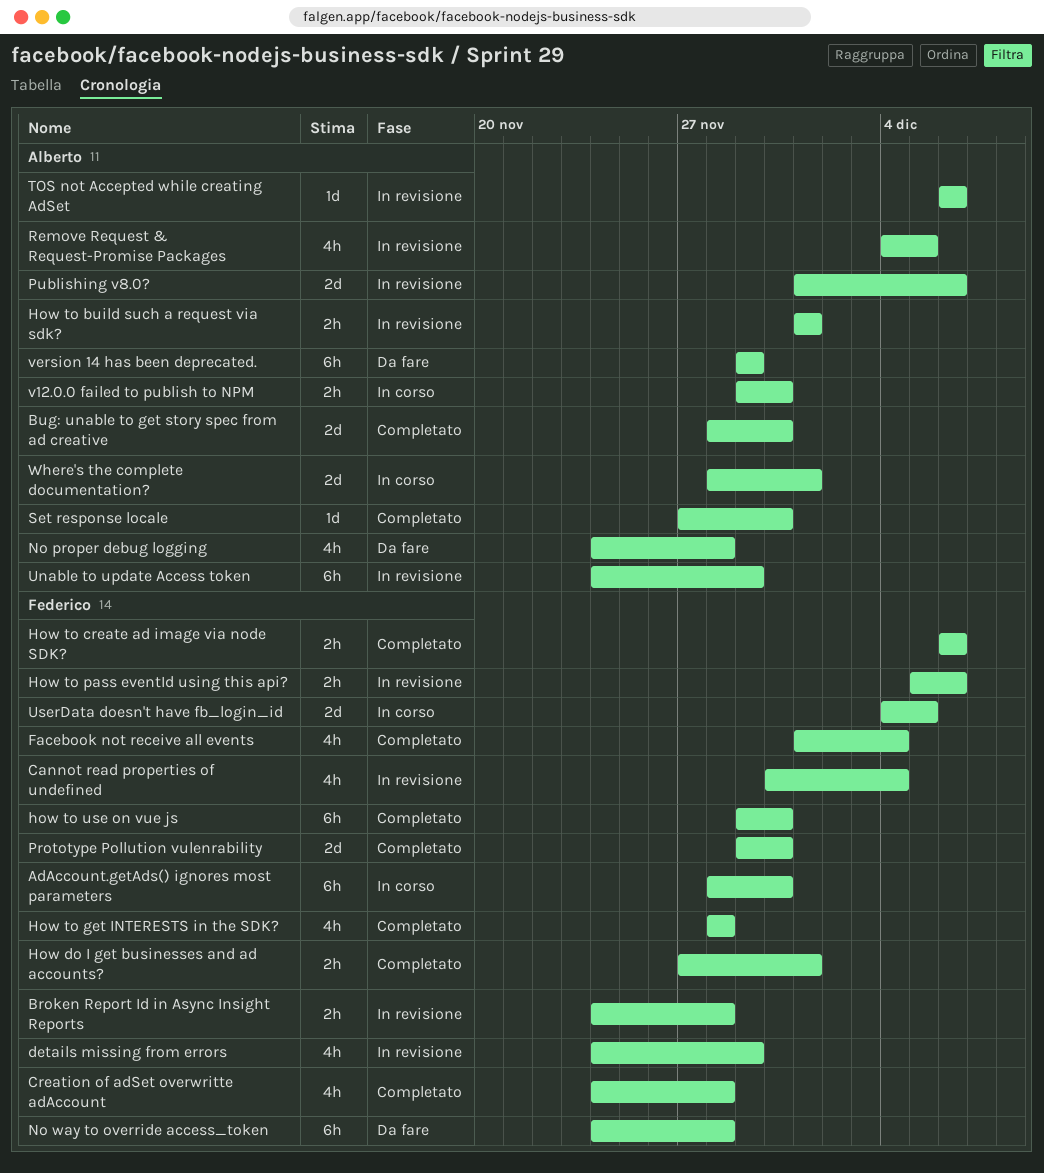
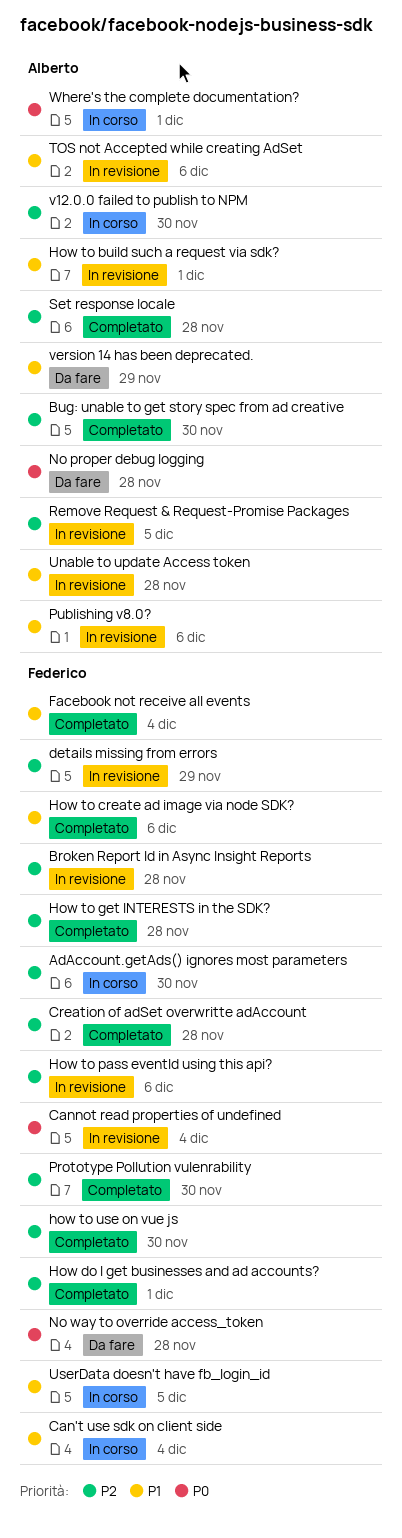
Can't use sdk on client side: none -> present
Set response locale, due: Nov 30 -> Nov 28
Unable to update Access token, due: Nov 29 -> Nov 28

